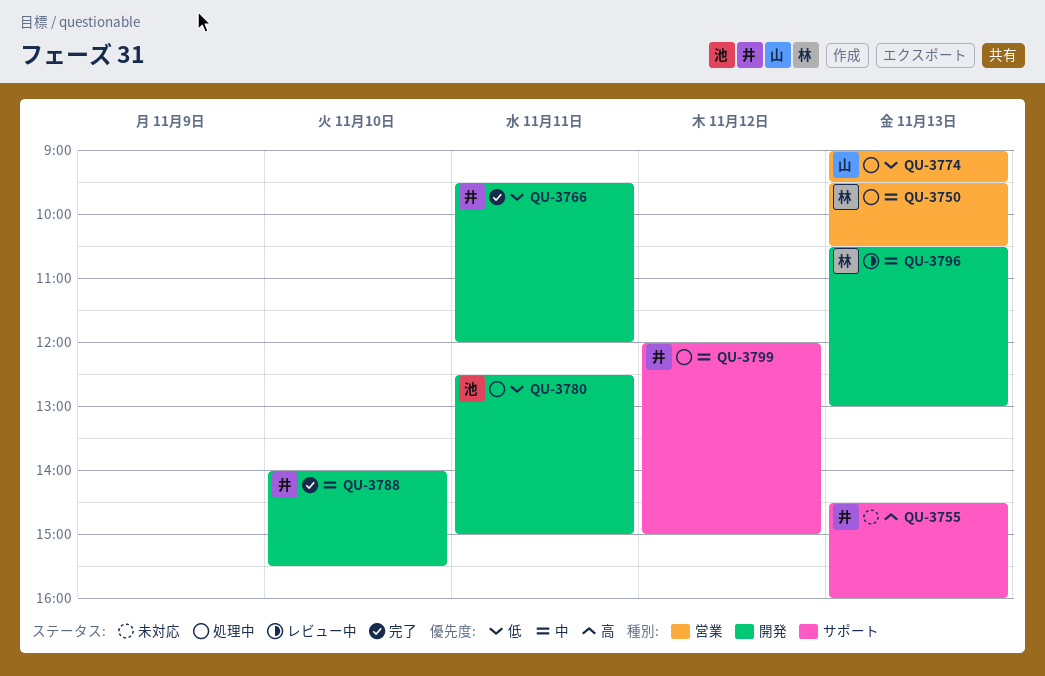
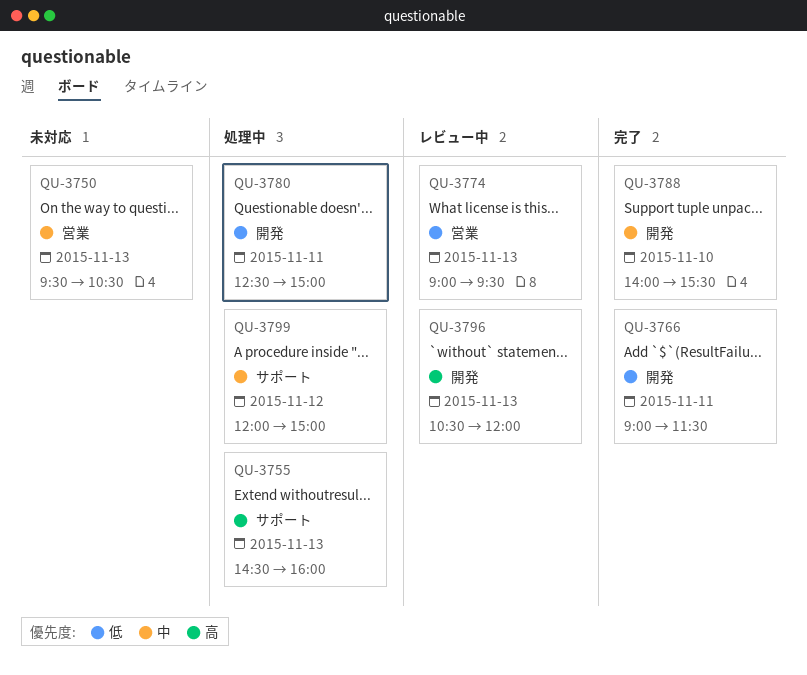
QU-3750, status: 処理中 -> 未対応
QU-3755, status: 未対応 -> 処理中
QU-3766, begins: 09:30 -> 09:00
QU-3766, ends: 12:00 -> 11:30
QU-3774, status: 処理中 -> レビュー中
QU-3796, priority: 中 -> 高
QU-3796, ends: 13:00 -> 12:00

